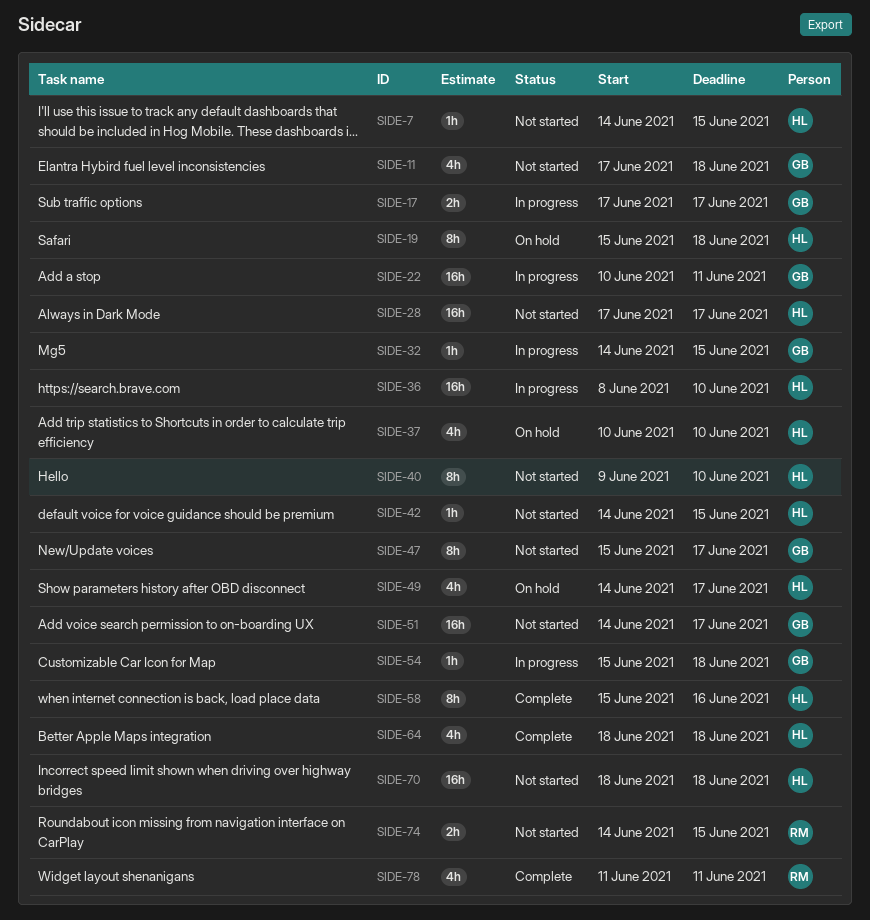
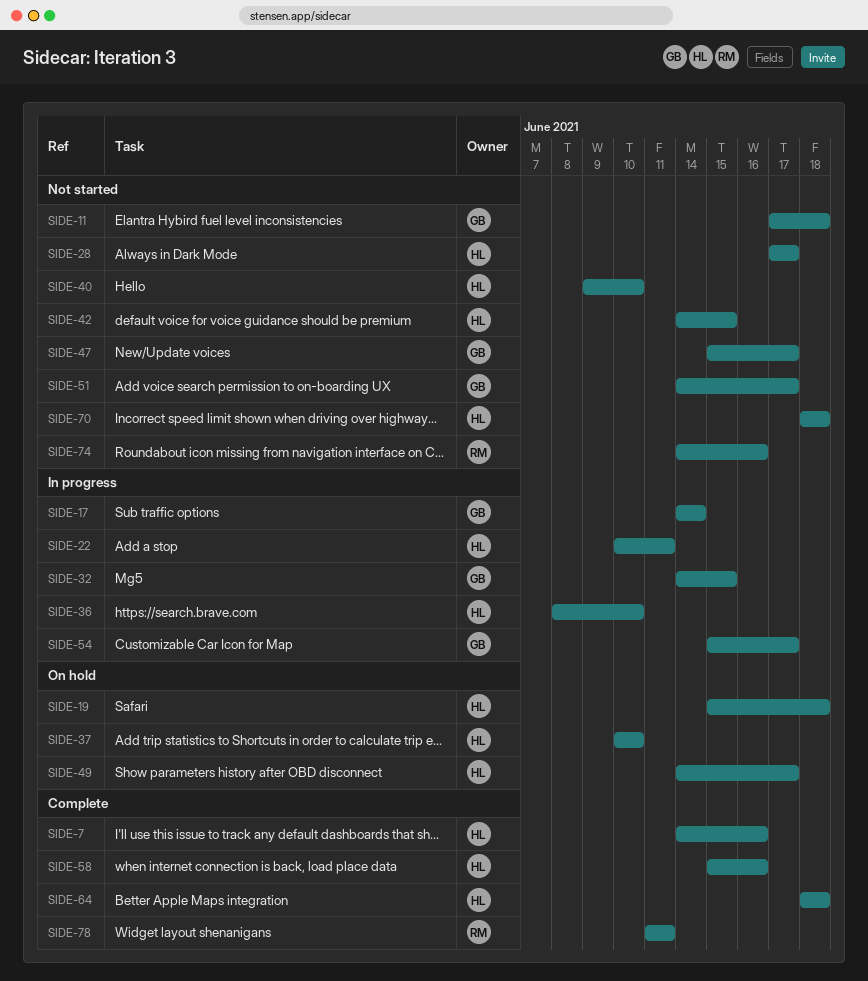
SIDE-7, status: Not started -> Complete
SIDE-7, due: Jun 15 -> Jun 16
SIDE-17, start: Jun 17 -> Jun 14
SIDE-17, due: Jun 17 -> Jun 14
SIDE-22, owner: GB -> HL
SIDE-54, due: Jun 18 -> Jun 17
SIDE-74, due: Jun 15 -> Jun 16

